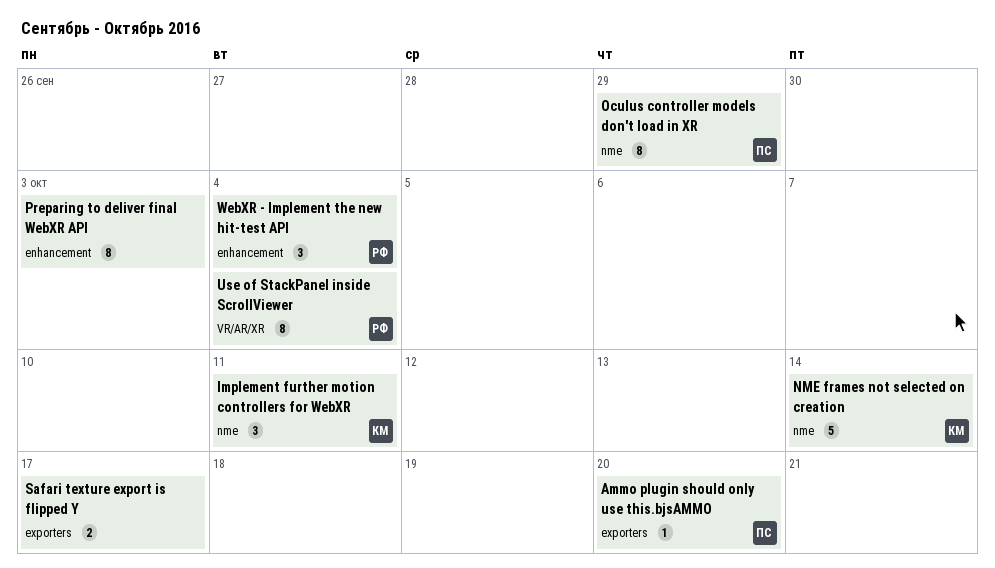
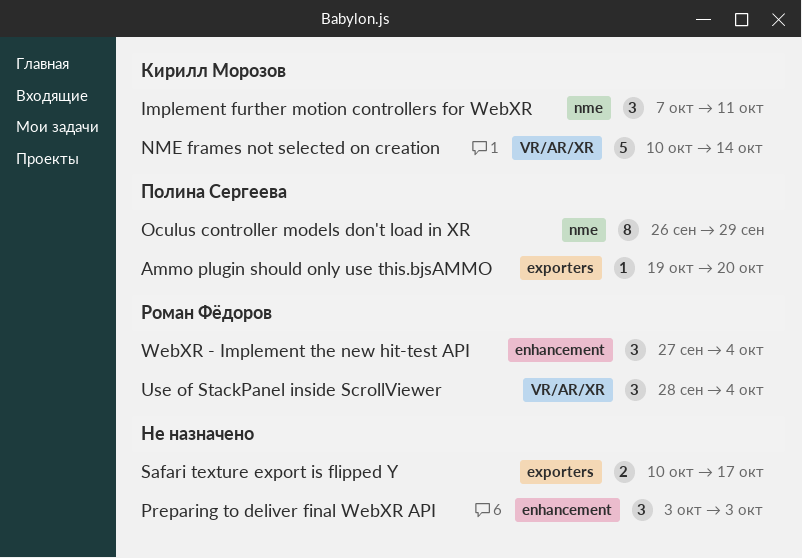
NME frames not selected on creation, label: nme -> VR/AR/XR
Preparing to deliver final WebXR API, estimate: 8 -> 3
Use of StackPanel inside ScrollViewer, estimate: 8 -> 3

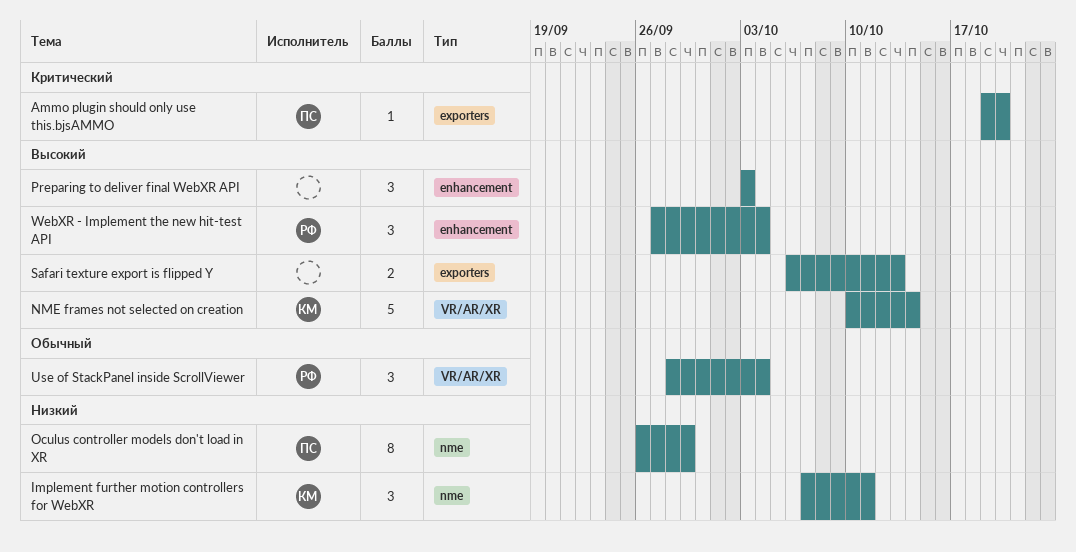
Safari texture export is flipped Y, start: Oct 10 -> Oct 6
Safari texture export is flipped Y, due: Oct 17 -> Oct 13

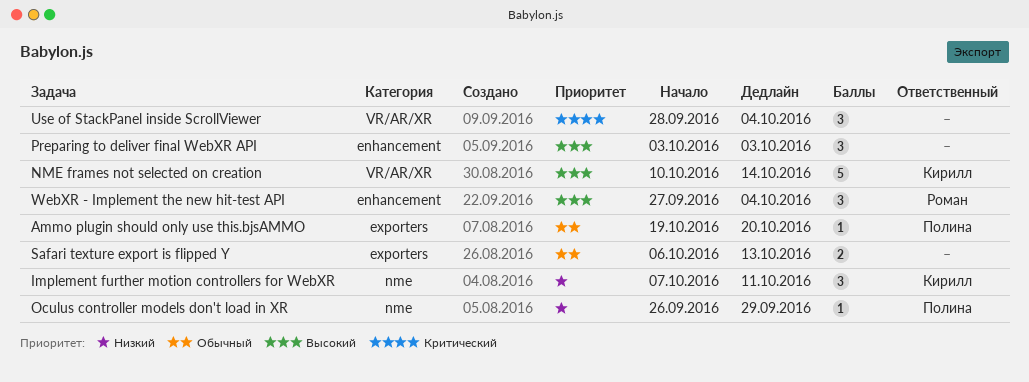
Ammo plugin should only use this.bjsAMMO, priority: Критический -> Обычный
Oculus controller models don't load in XR, estimate: 8 -> 1
Safari texture export is flipped Y, priority: Высокий -> Обычный
Use of StackPanel inside ScrollViewer, owner: Роман -> none
Use of StackPanel inside ScrollViewer, priority: Обычный -> Критический

